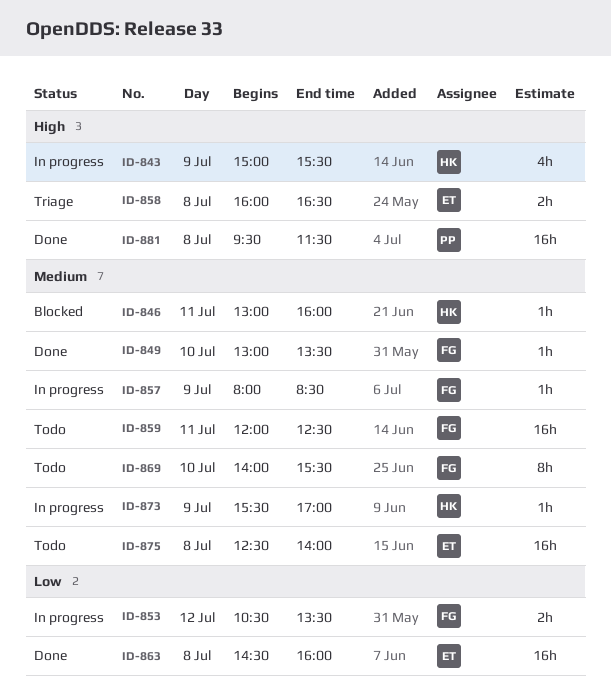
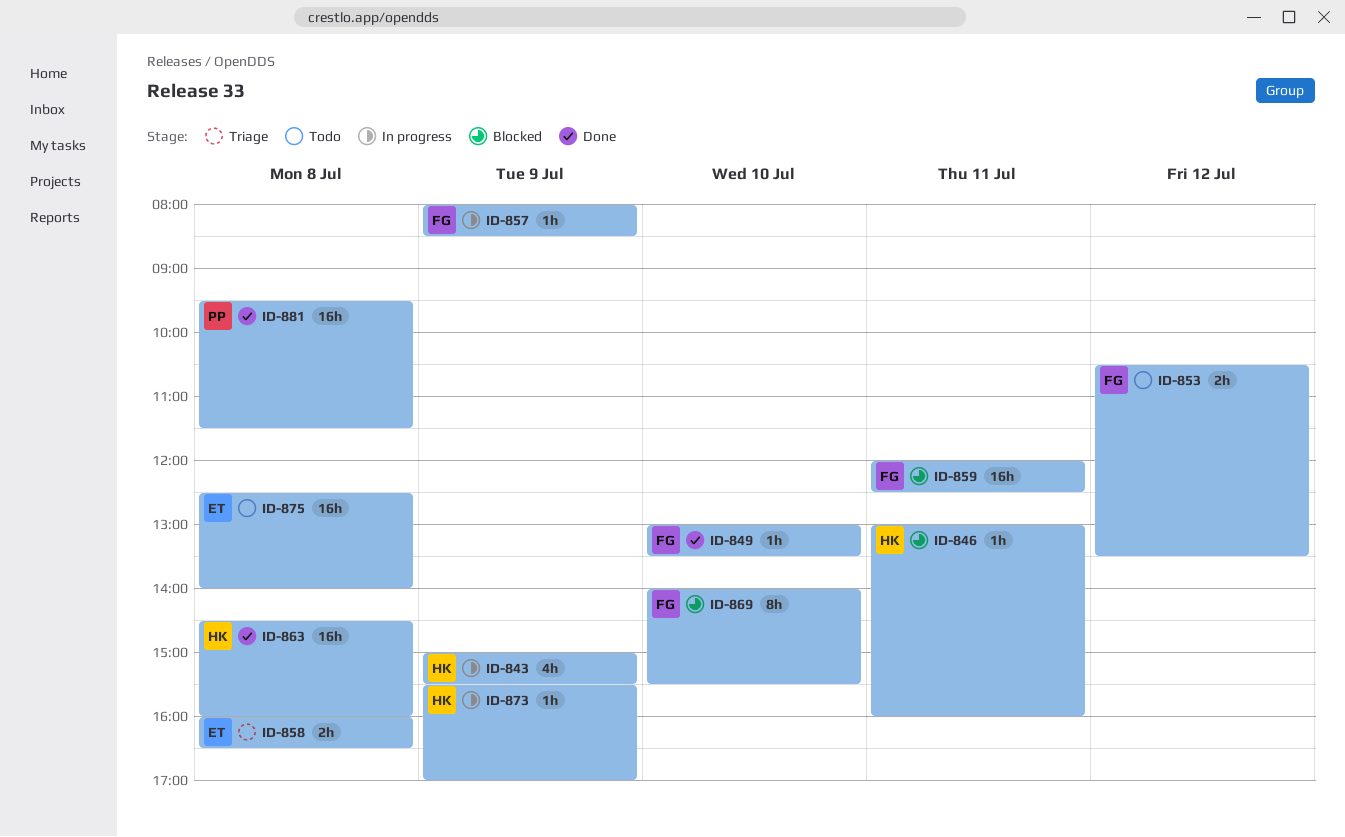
ID-853, status: In progress -> Todo
ID-859, status: Todo -> Blocked
ID-863, owner: ET -> HK
ID-869, status: Todo -> Blocked

